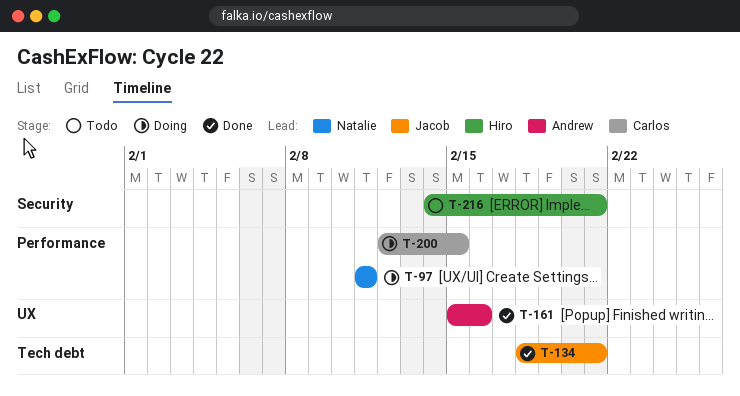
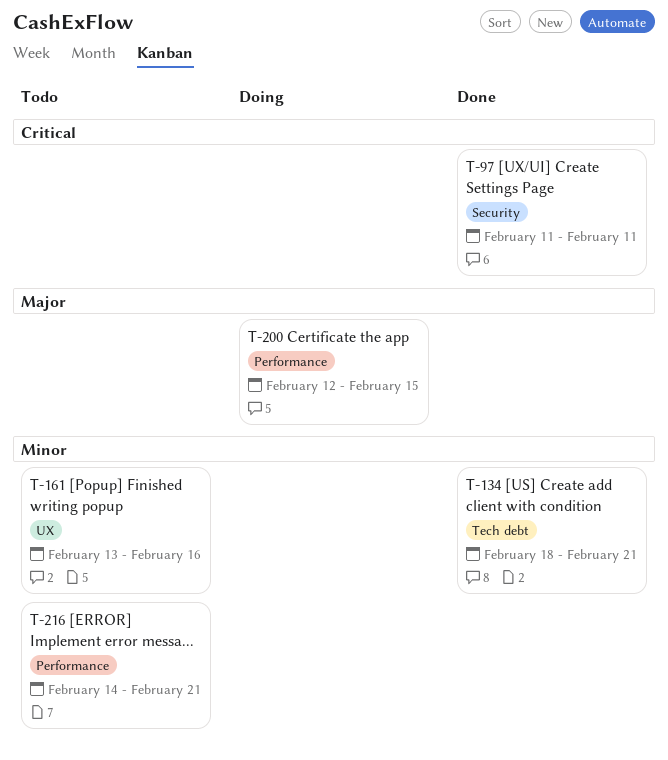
T-97, status: Doing -> Done
T-97, label: Performance -> Security
T-161, status: Done -> Todo
T-161, start: Feb 15 -> Feb 13
T-216, label: Security -> Performance

